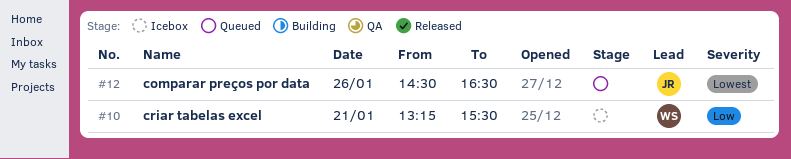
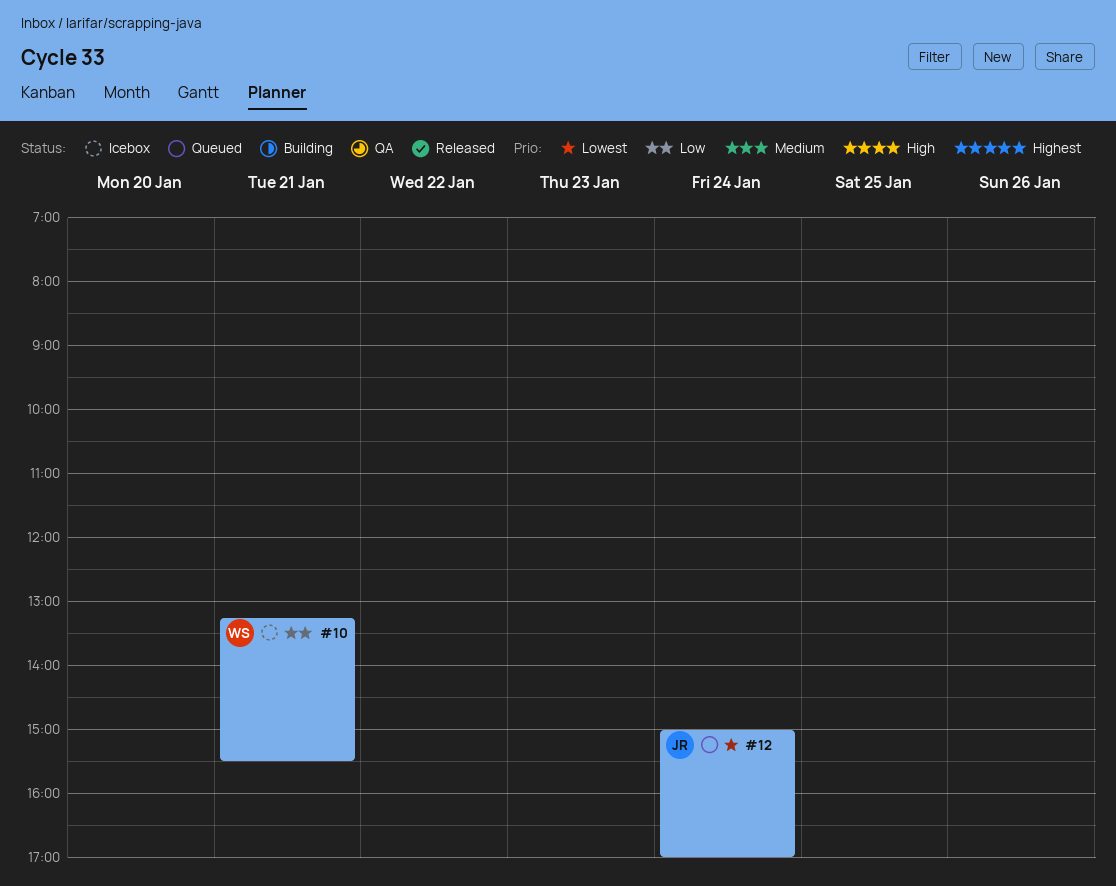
#12, day: Jan 26 -> Jan 24
#12, begins: 14:30 -> 15:00
#12, ends: 16:30 -> 17:00

